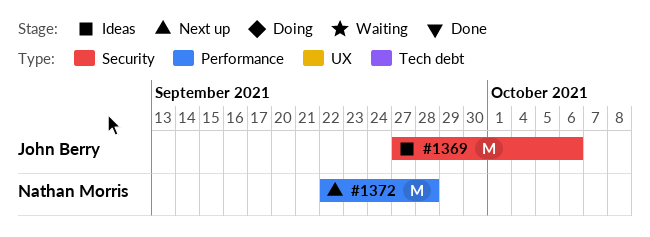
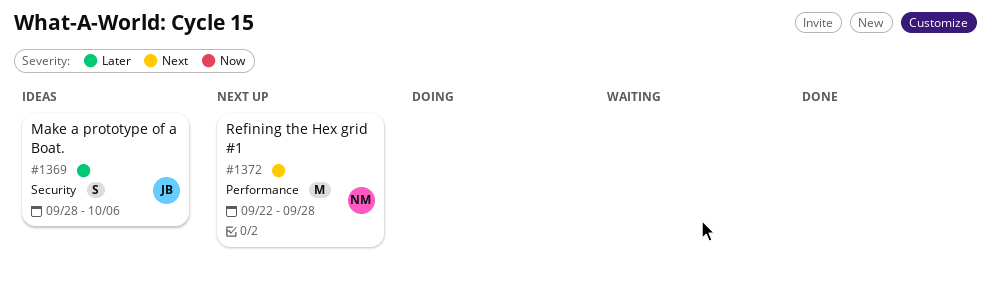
#1369, estimate: M -> S
#1369, start: Sep 27 -> Sep 28

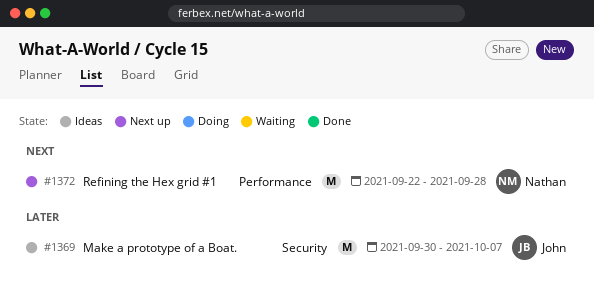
#1369, estimate: S -> M
#1369, start: Sep 28 -> Sep 30
#1369, due: Oct 6 -> Oct 7

